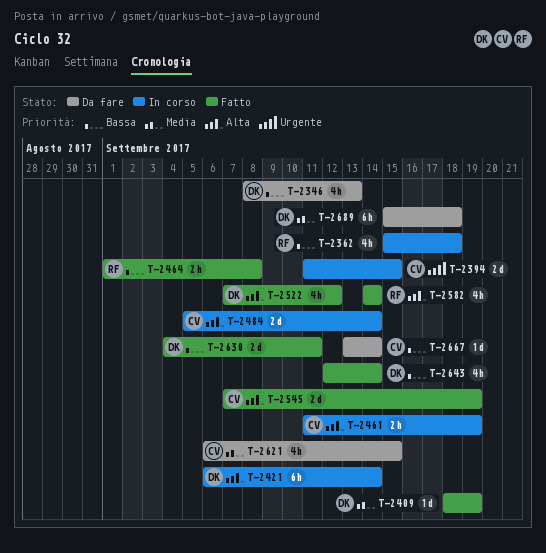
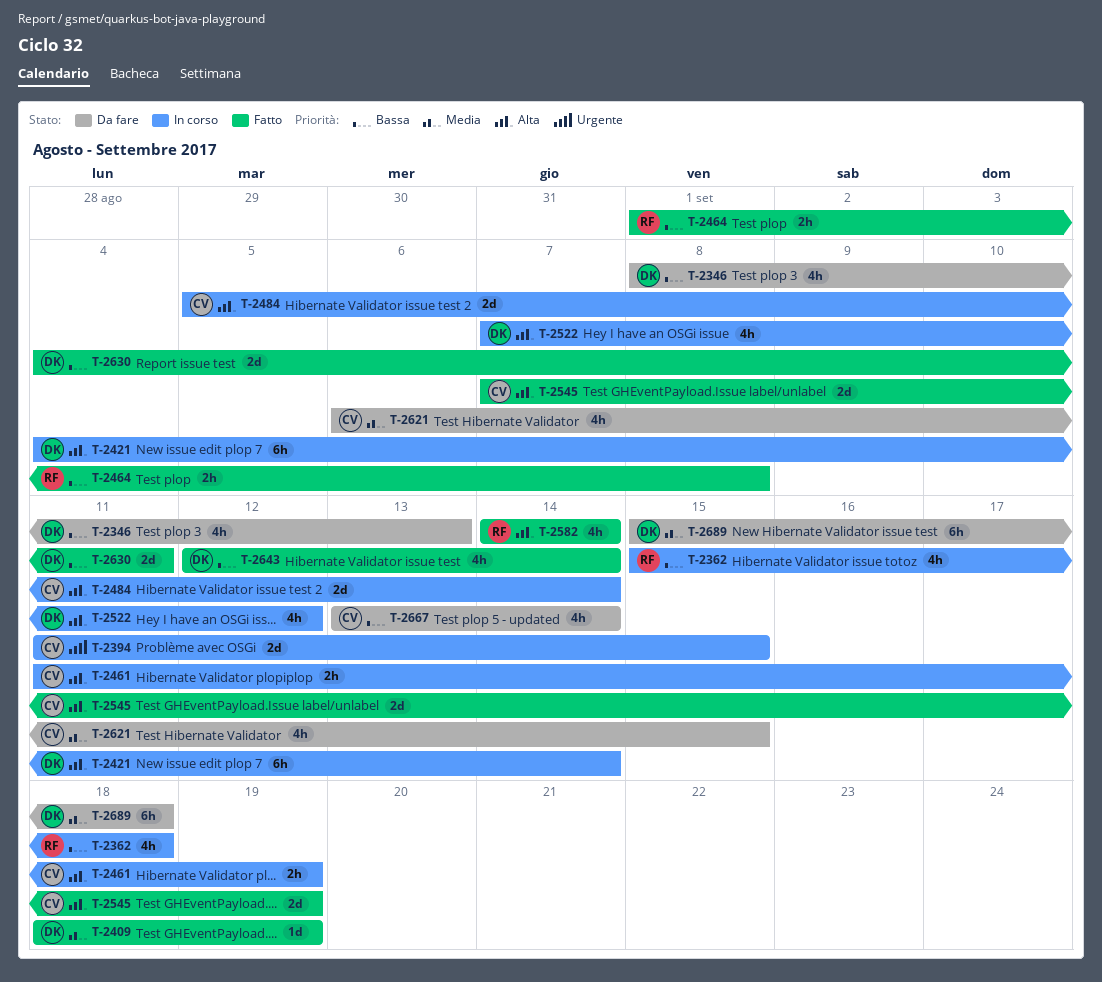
T-2421, start: Sep 6 -> Sep 4
T-2522, status: Fatto -> In corso
T-2667, estimate: 1d -> 4h

